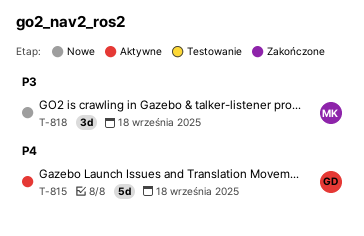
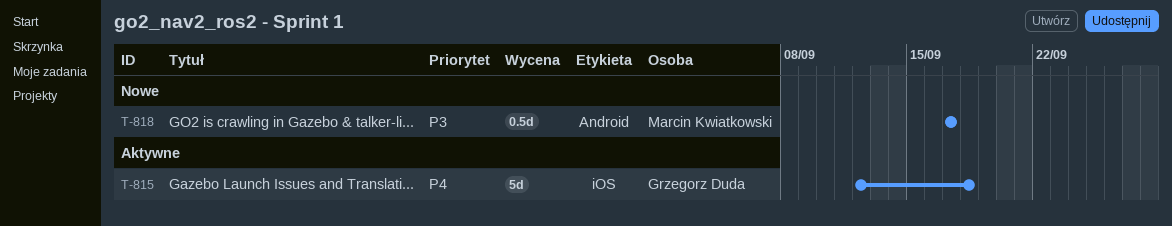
T-818, estimate: 3d -> 0.5d
T-818, due: Sep 18 -> Sep 17

